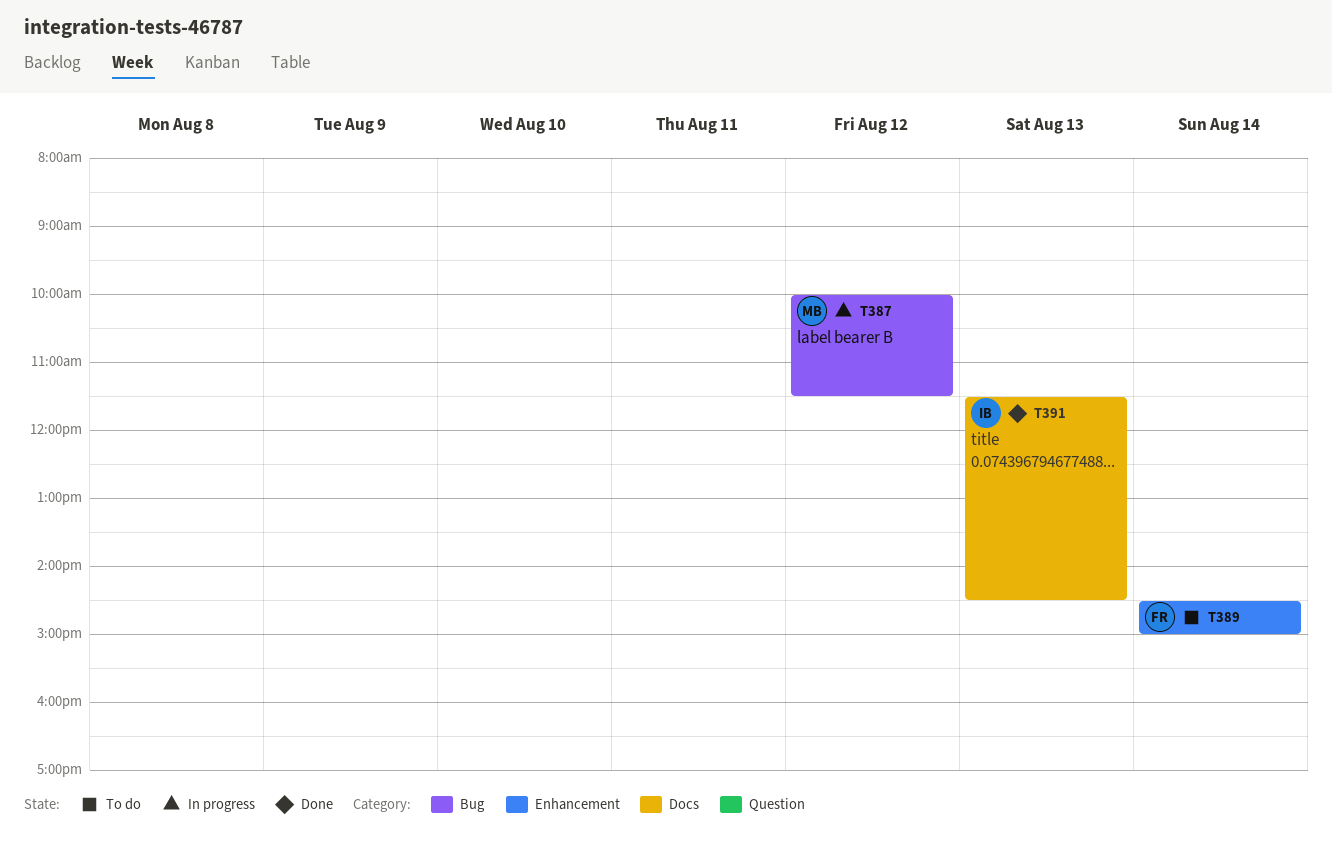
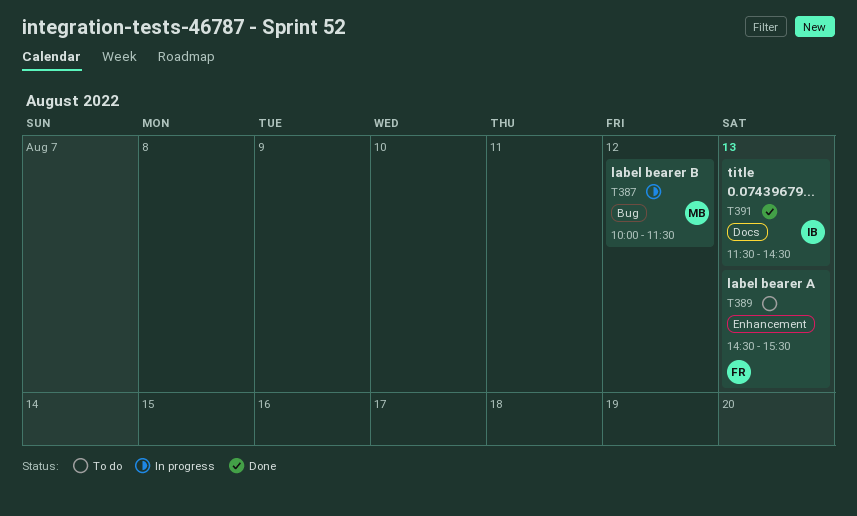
T389, day: Aug 14 -> Aug 13
T389, ends: 15:00 -> 15:30

